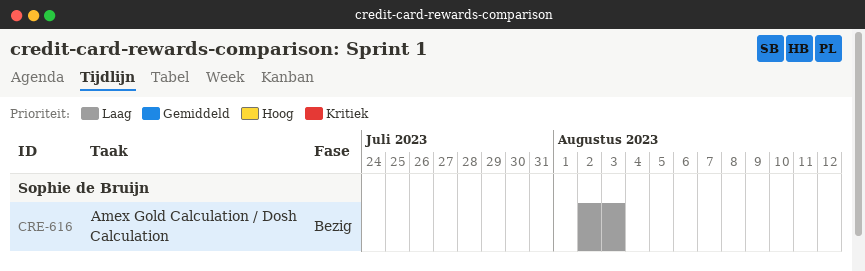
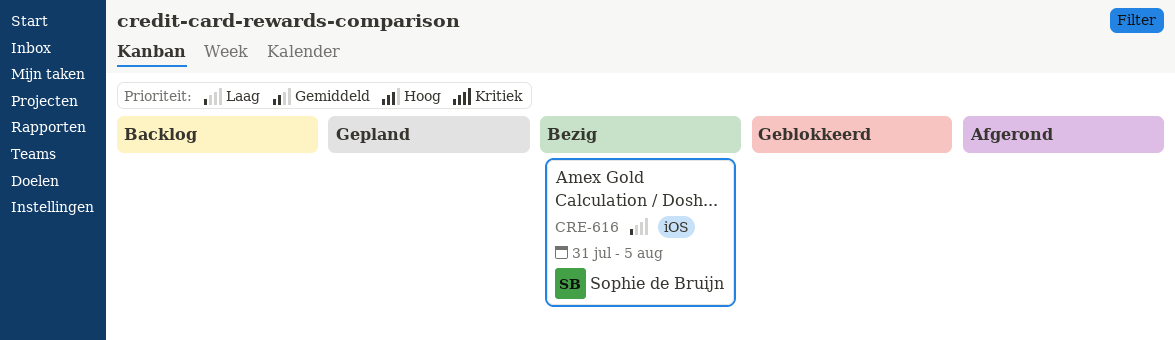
CRE-616, start: Aug 2 -> Jul 31
CRE-616, due: Aug 3 -> Aug 5

